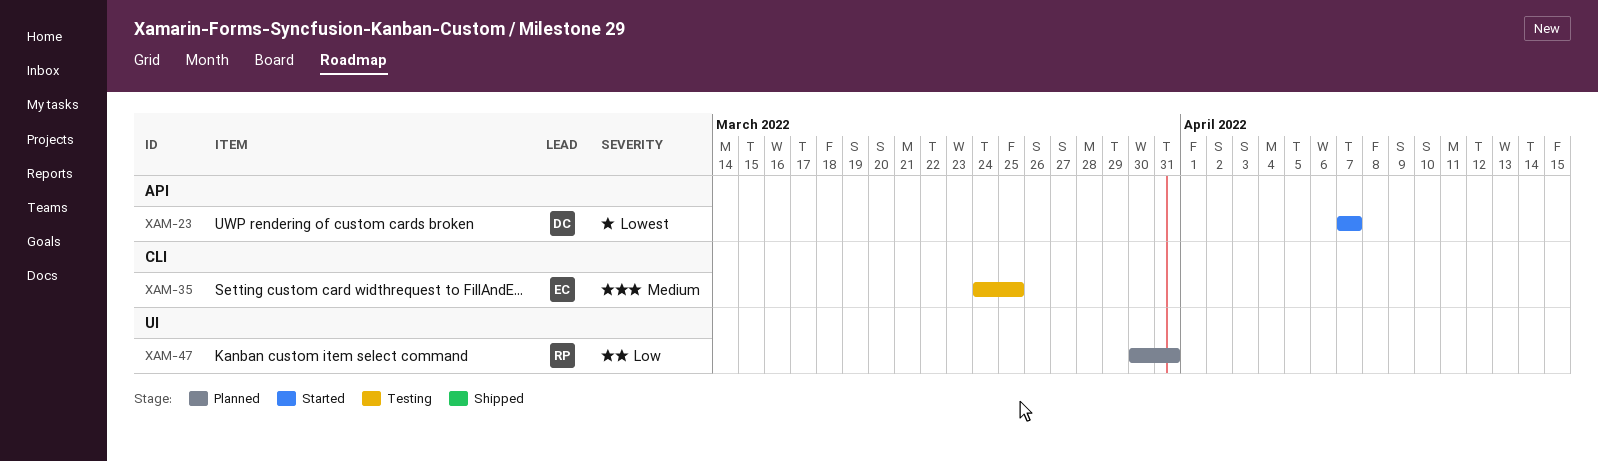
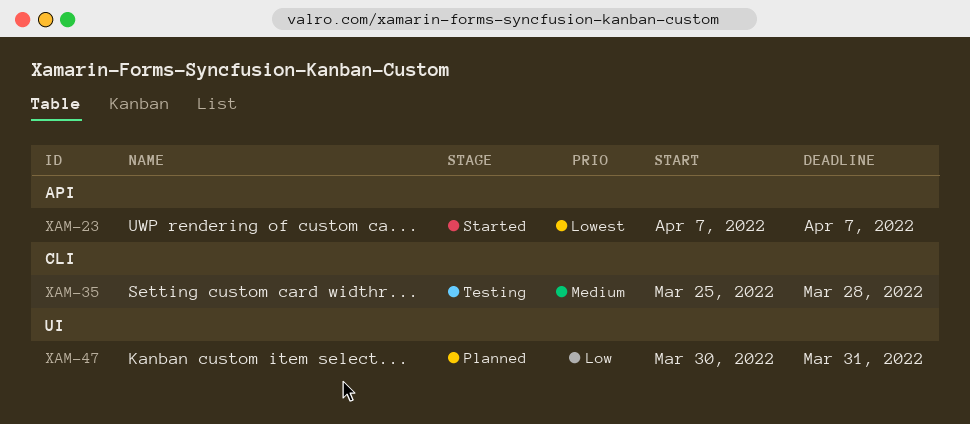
XAM-35, start: Mar 24 -> Mar 25
XAM-35, due: Mar 25 -> Mar 28

